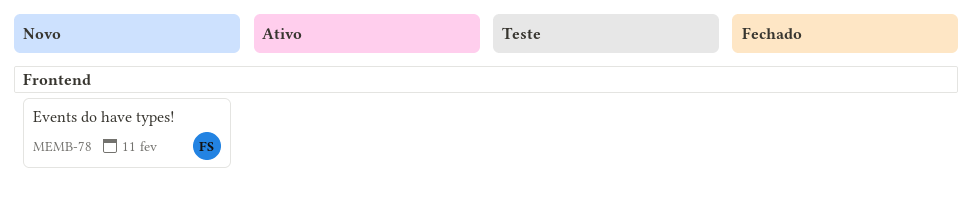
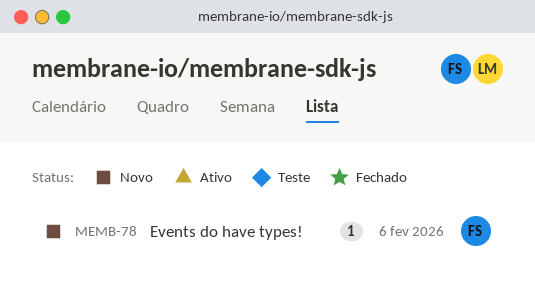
MEMB-78, due: Feb 11 -> Feb 6

